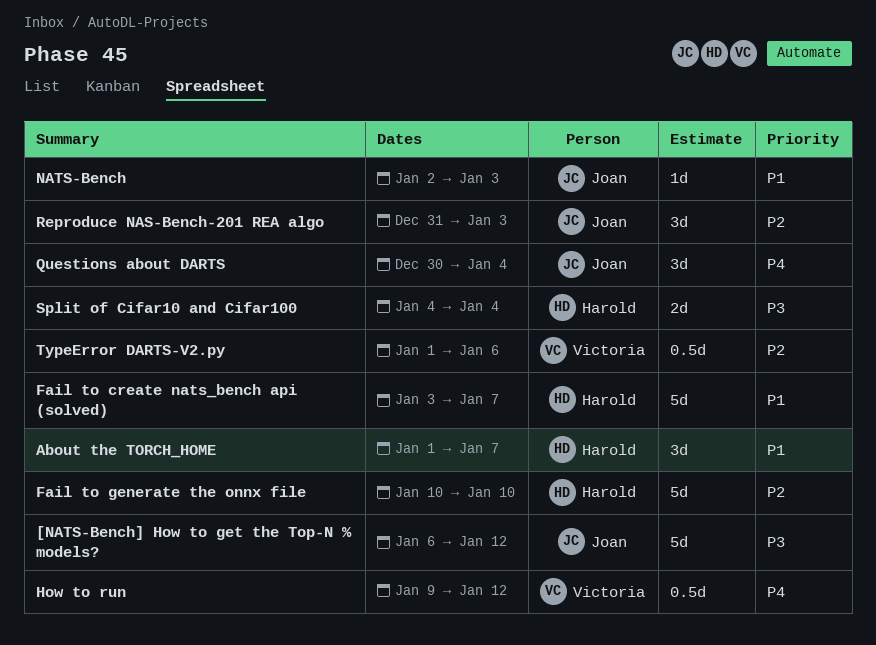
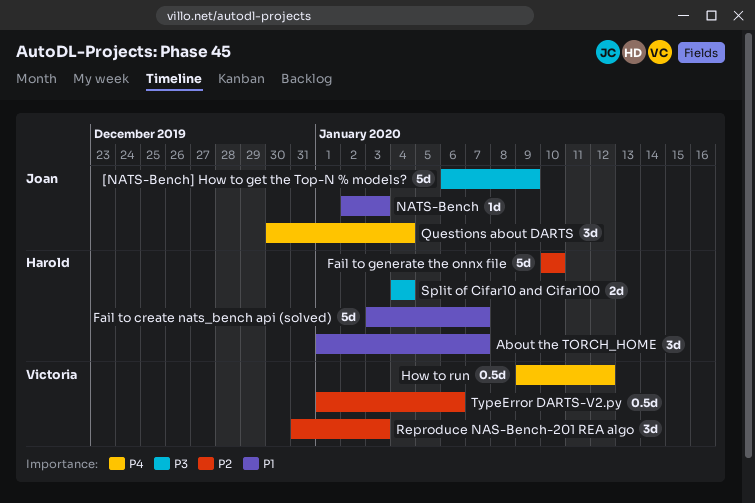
[NATS-Bench] How to get the Top-N % models?, due: Jan 12 -> Jan 9
Reproduce NAS-Bench-201 REA algo, owner: Joan -> Victoria

